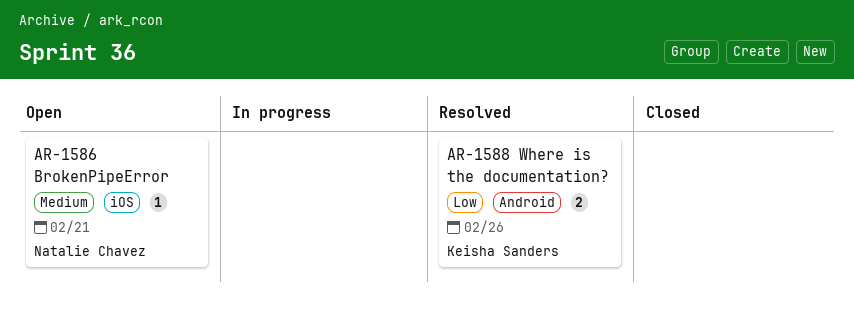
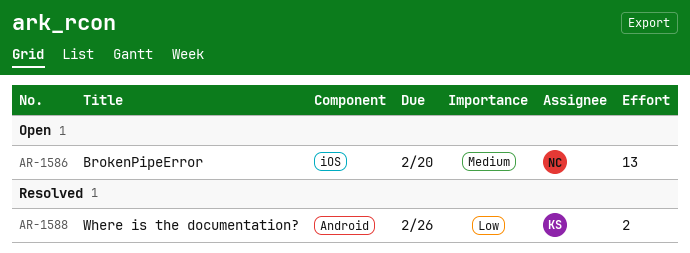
AR-1586, estimate: 1 -> 13
AR-1586, due: Feb 21 -> Feb 20

